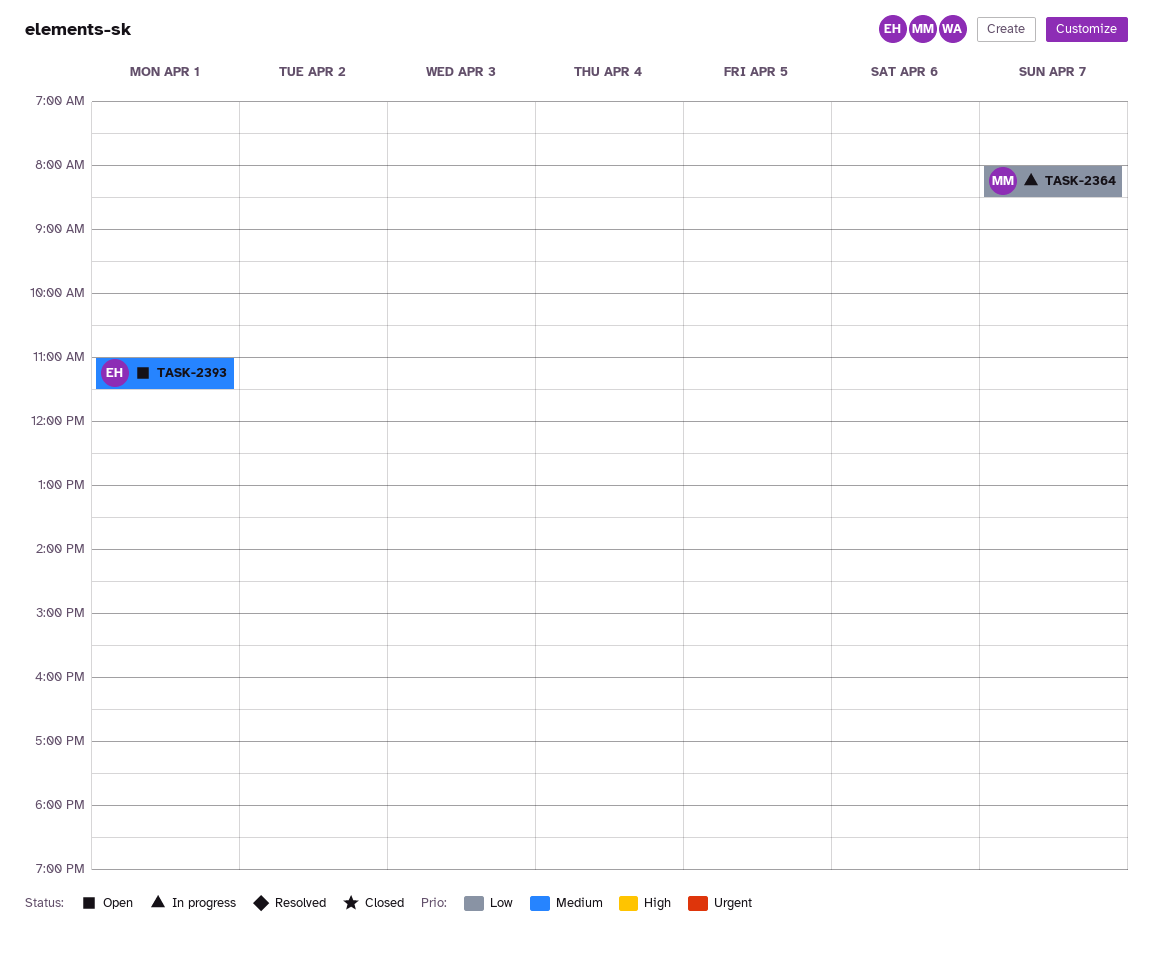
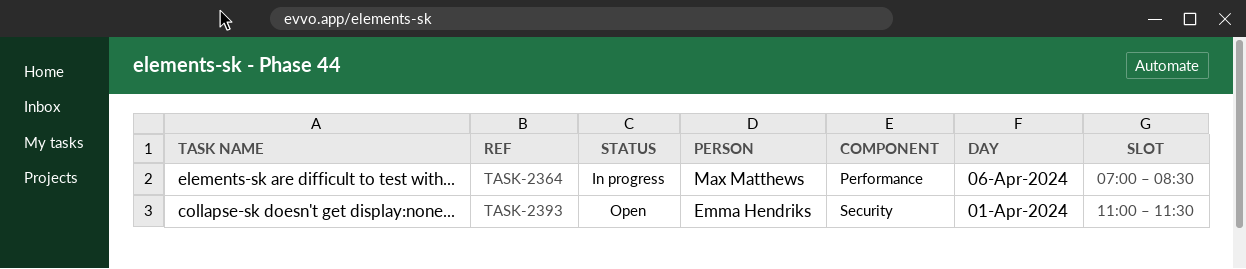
TASK-2364, day: Apr 7 -> Apr 6
TASK-2364, begins: 08:00 -> 07:00

